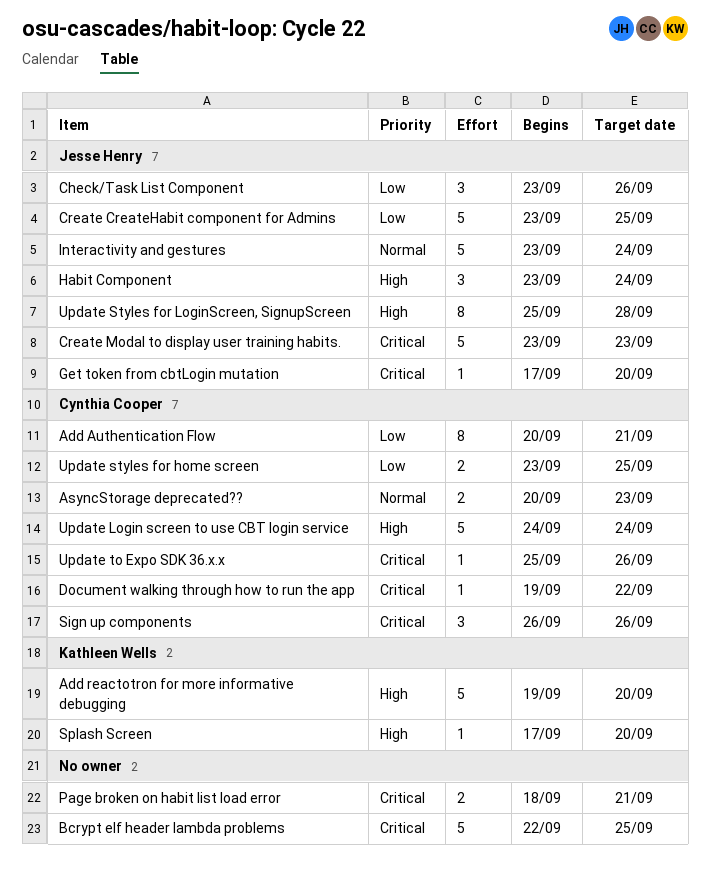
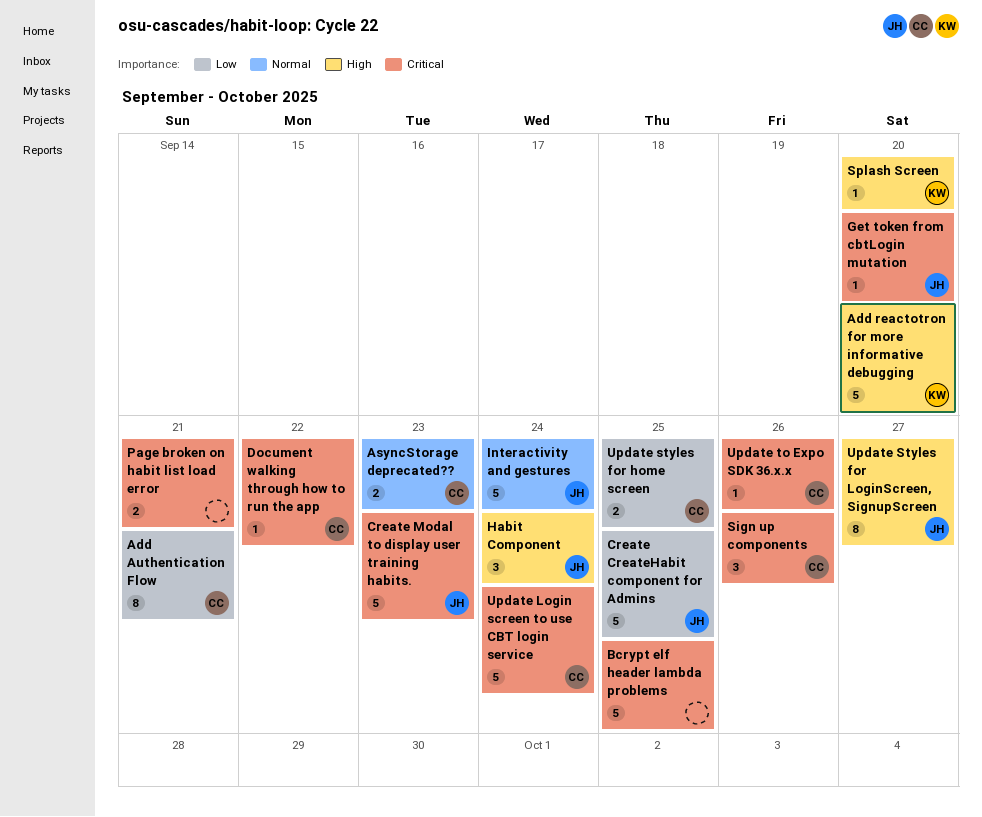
Check/Task List Component: present -> none
Update Login screen to use CBT login service, priority: High -> Critical
Update Styles for LoginScreen, SignupScreen, due: Sep 28 -> Sep 27

